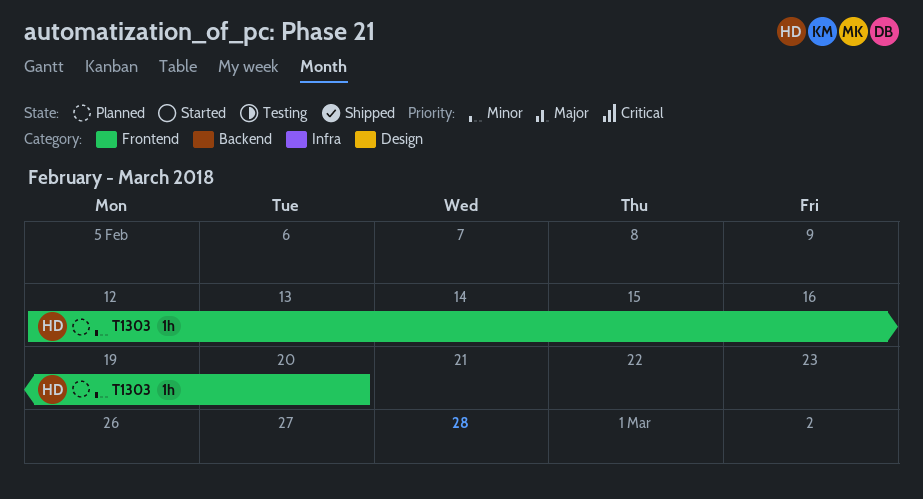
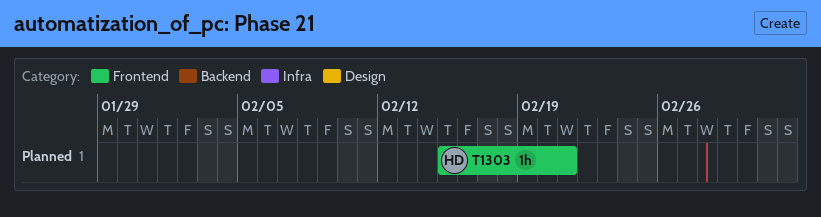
T1303, start: Feb 12 -> Feb 15
T1303, due: Feb 20 -> Feb 21

